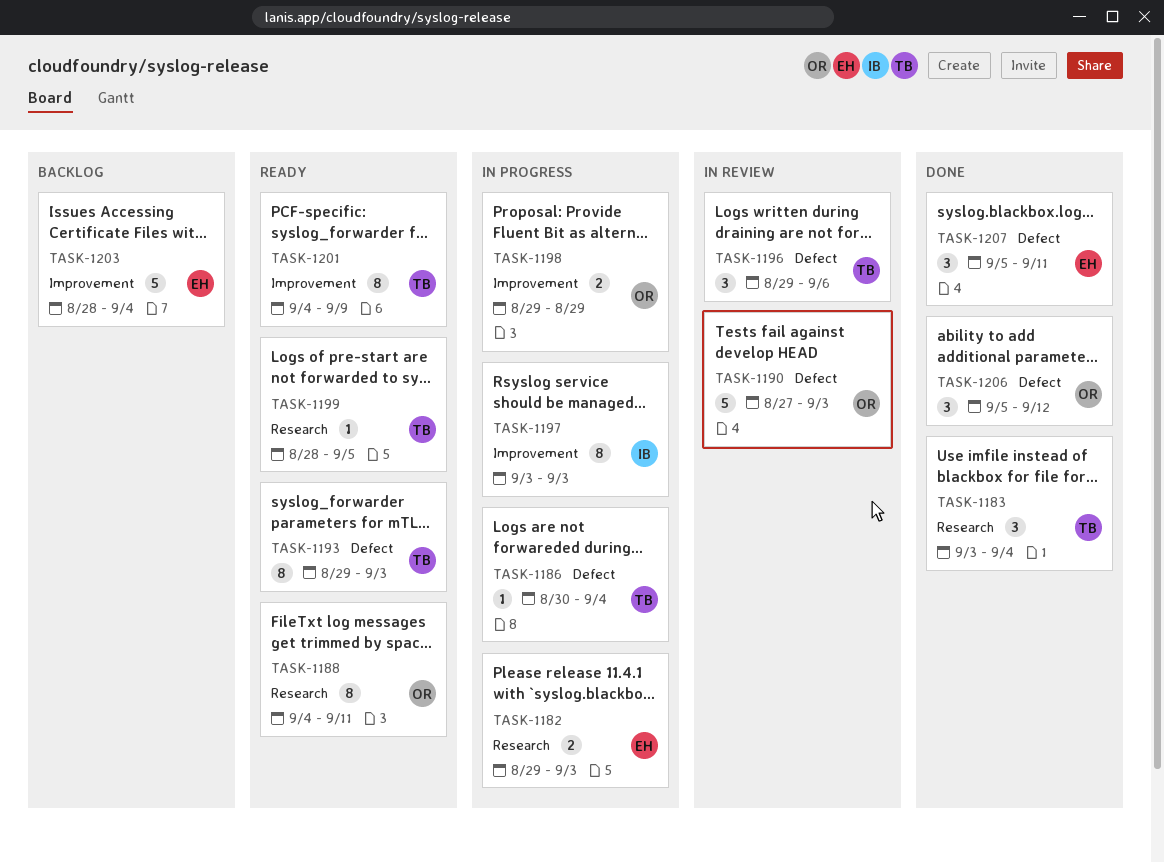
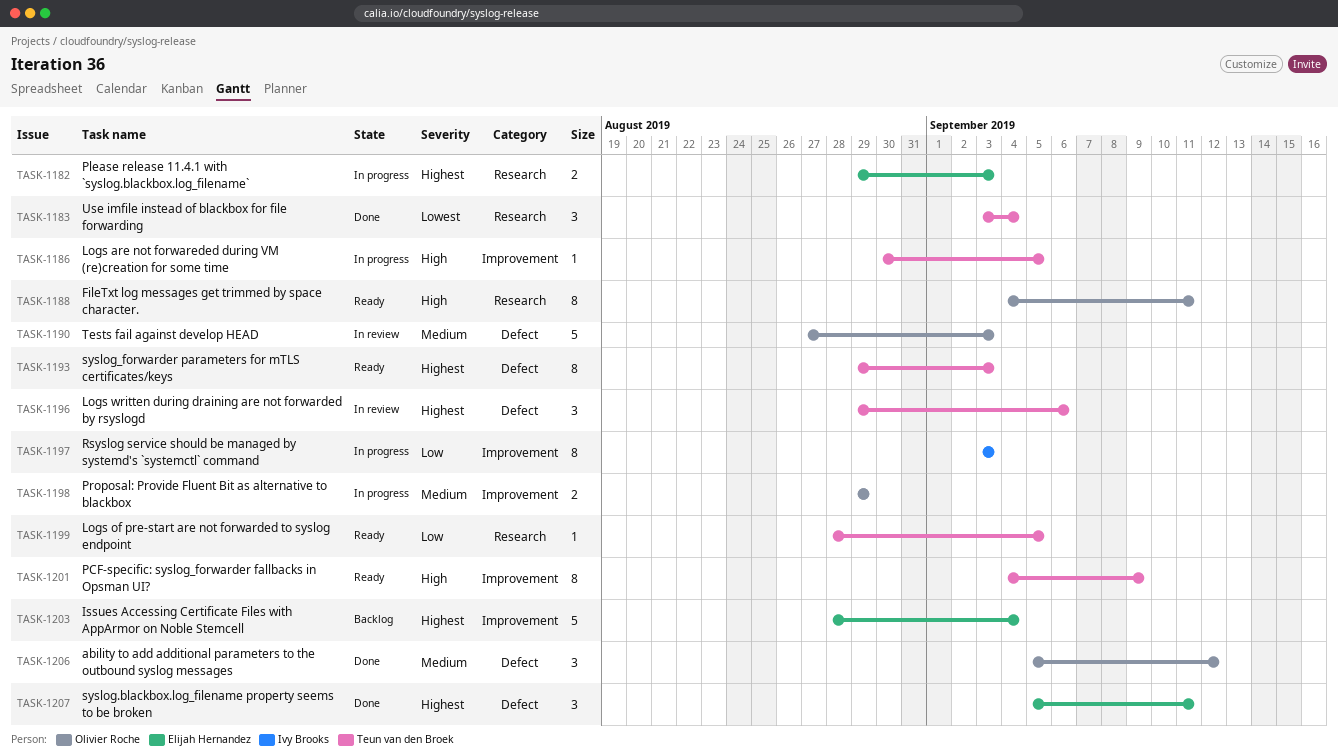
TASK-1186, label: Defect -> Improvement
TASK-1186, due: Sep 4 -> Sep 5

